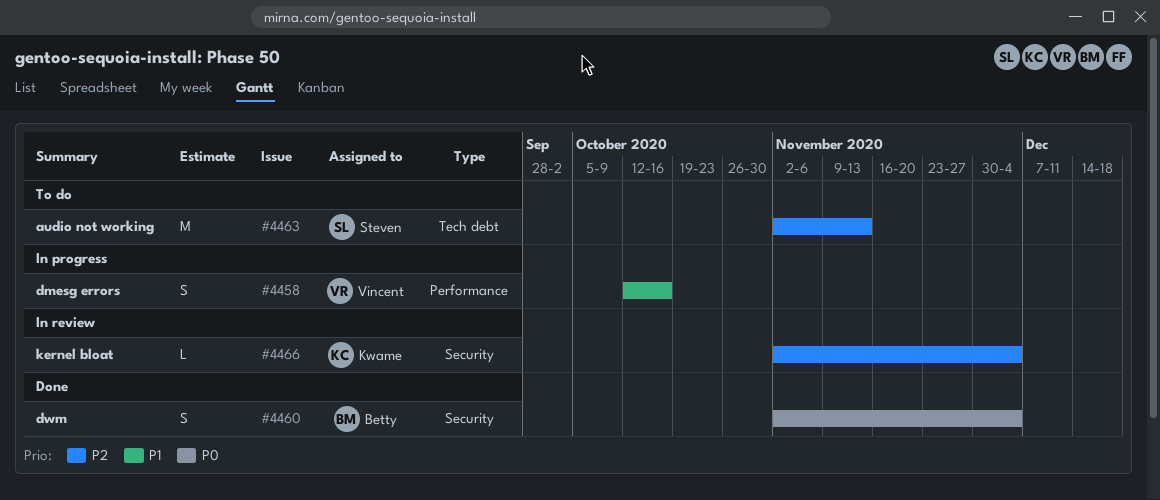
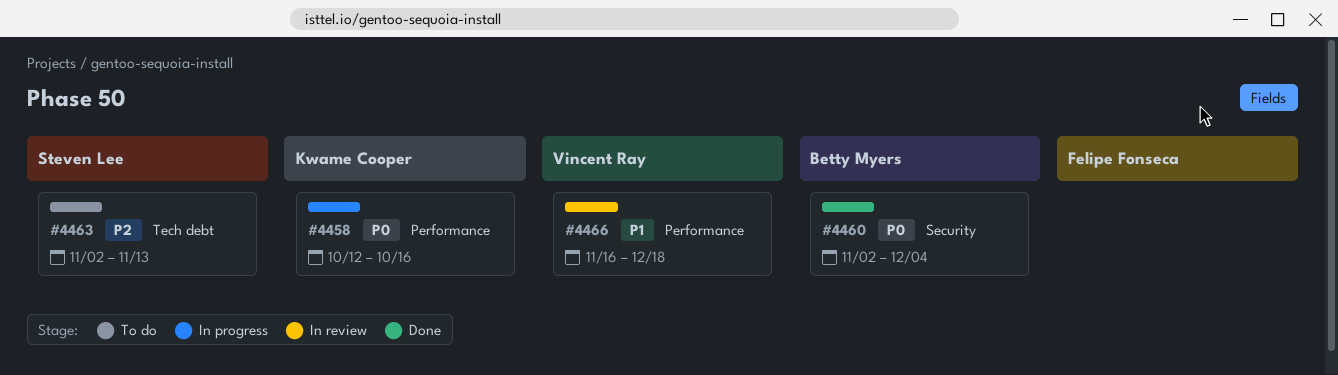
#4458, owner: Vincent Ray -> Kwame Cooper
#4458, priority: P1 -> P0
#4466, owner: Kwame Cooper -> Vincent Ray
#4466, priority: P2 -> P1
#4466, label: Security -> Performance
#4466, start: Nov 2 -> Nov 16
#4466, due: Dec 4 -> Dec 18

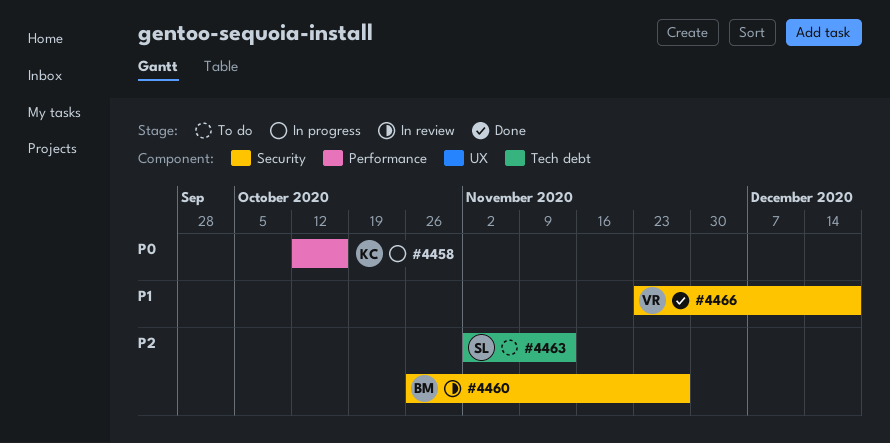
#4460, status: Done -> In review
#4460, priority: P0 -> P2
#4460, start: Nov 2 -> Oct 26
#4460, due: Dec 4 -> Nov 27
#4466, status: In review -> Done
#4466, label: Performance -> Security
#4466, start: Nov 16 -> Nov 23

